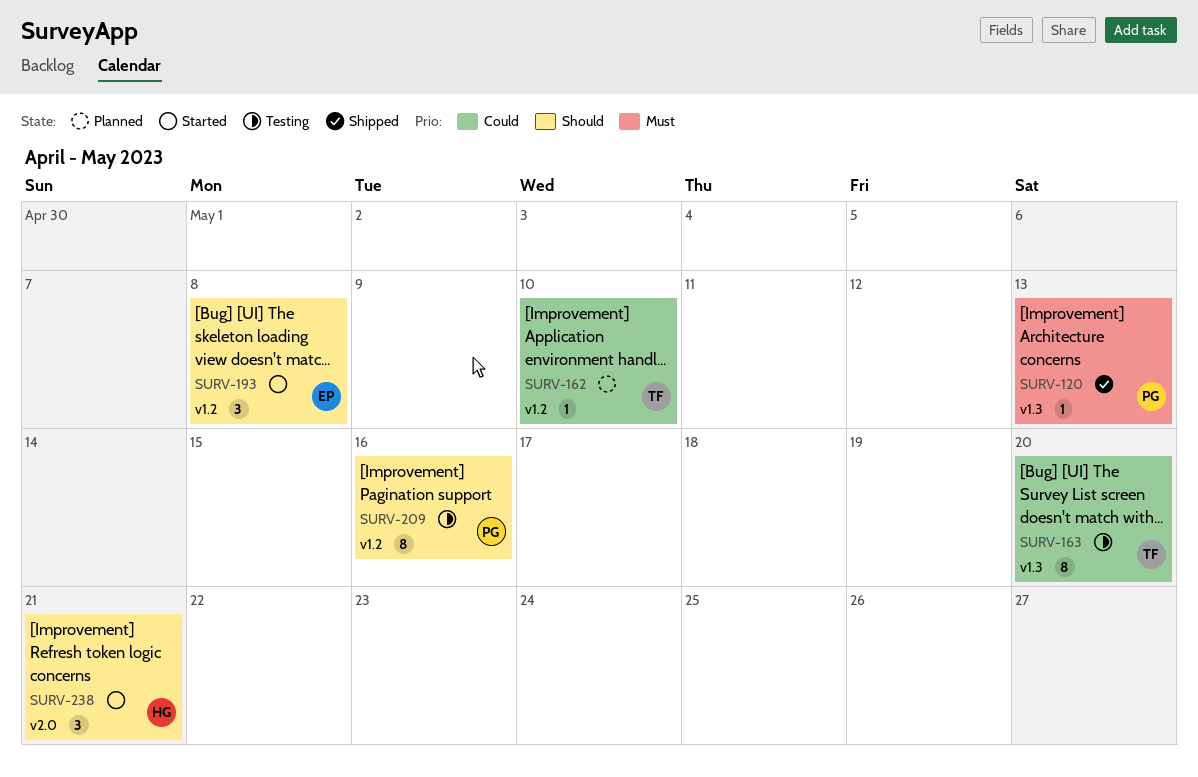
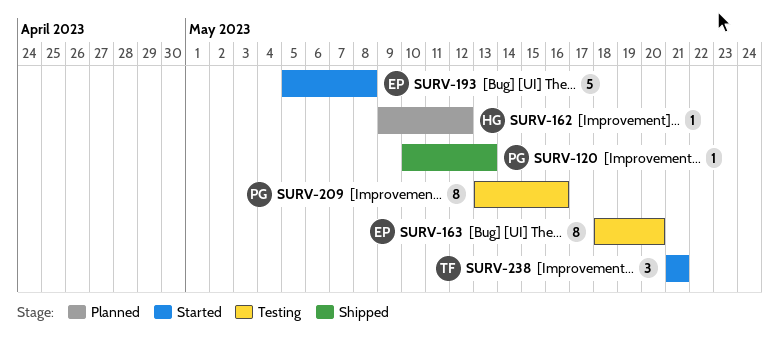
SURV-162, owner: TF -> HG
SURV-162, due: May 10 -> May 12
SURV-163, owner: TF -> EP
SURV-193, estimate: 3 -> 5
SURV-238, owner: HG -> TF

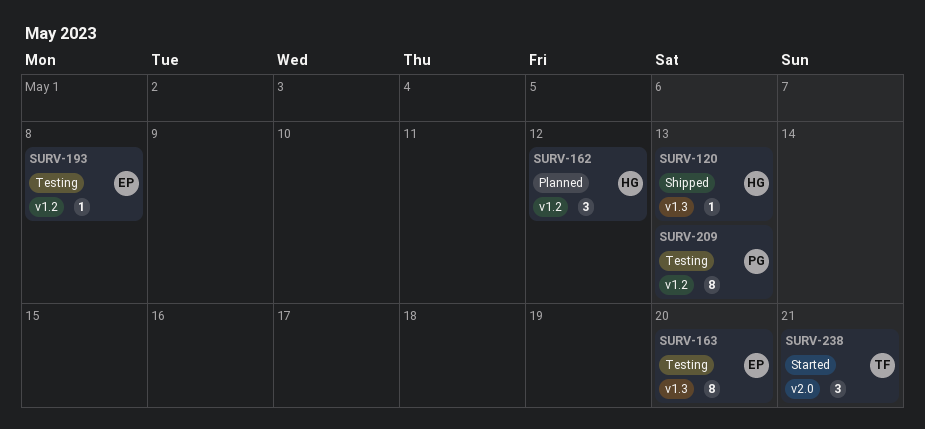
SURV-120, owner: PG -> HG
SURV-162, estimate: 1 -> 3
SURV-193, status: Started -> Testing
SURV-193, estimate: 5 -> 1
SURV-209, due: May 16 -> May 13

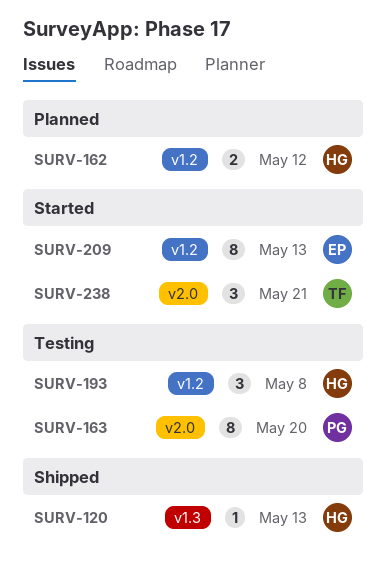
SURV-162, estimate: 3 -> 2
SURV-163, owner: EP -> PG
SURV-163, label: v1.3 -> v2.0
SURV-193, owner: EP -> HG
SURV-193, estimate: 1 -> 3
SURV-209, status: Testing -> Started
SURV-209, owner: PG -> EP

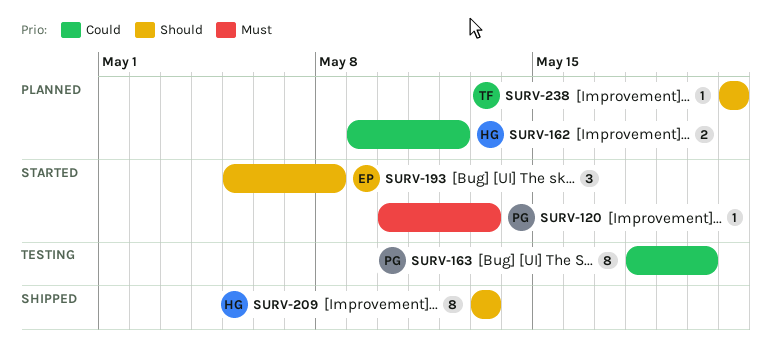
SURV-120, status: Shipped -> Started
SURV-120, owner: HG -> PG
SURV-193, status: Testing -> Started
SURV-193, owner: HG -> EP
SURV-209, status: Started -> Shipped
SURV-209, owner: EP -> HG
SURV-238, status: Started -> Planned
SURV-238, estimate: 3 -> 1

